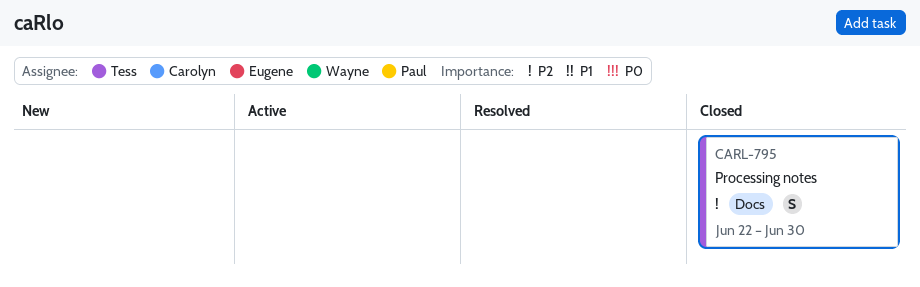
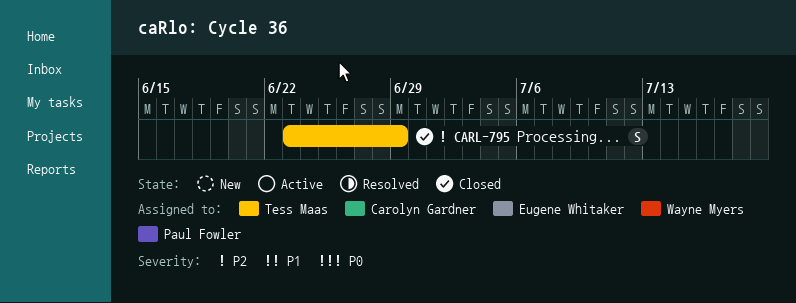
CARL-795, start: Jun 22 -> Jun 23
CARL-795, due: Jun 30 -> Jun 29

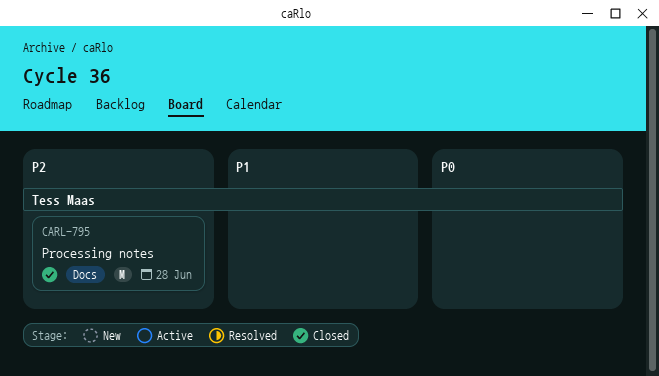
CARL-795, estimate: S -> M
CARL-795, due: Jun 29 -> Jun 28

